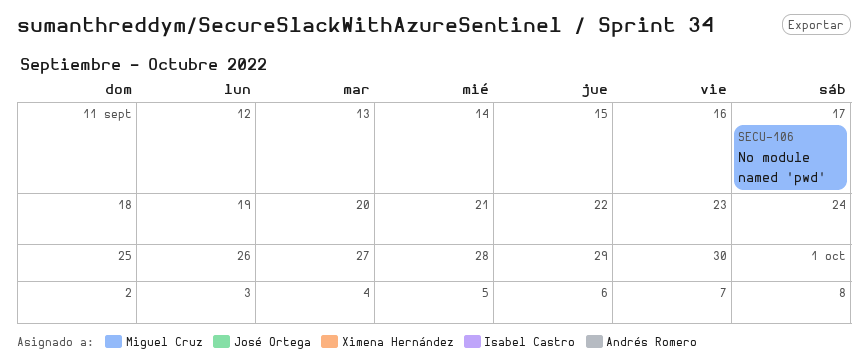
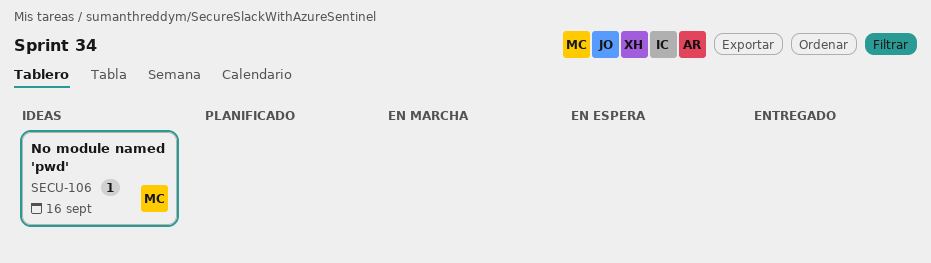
SECU-106, due: Sep 17 -> Sep 16

